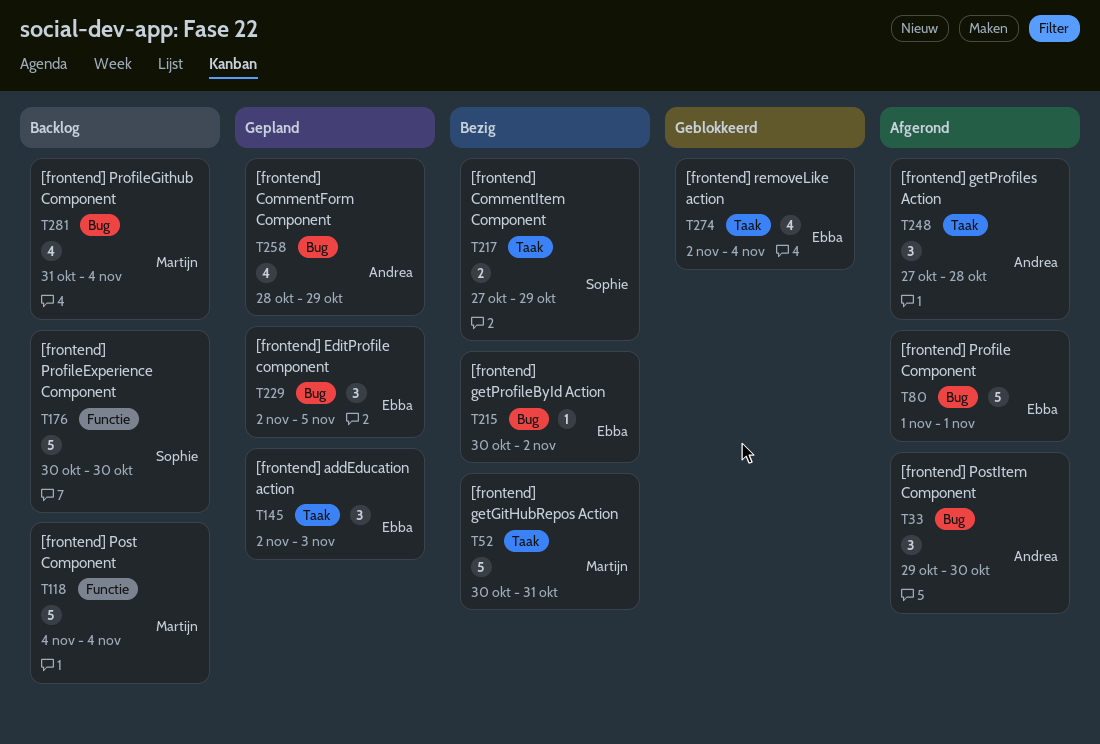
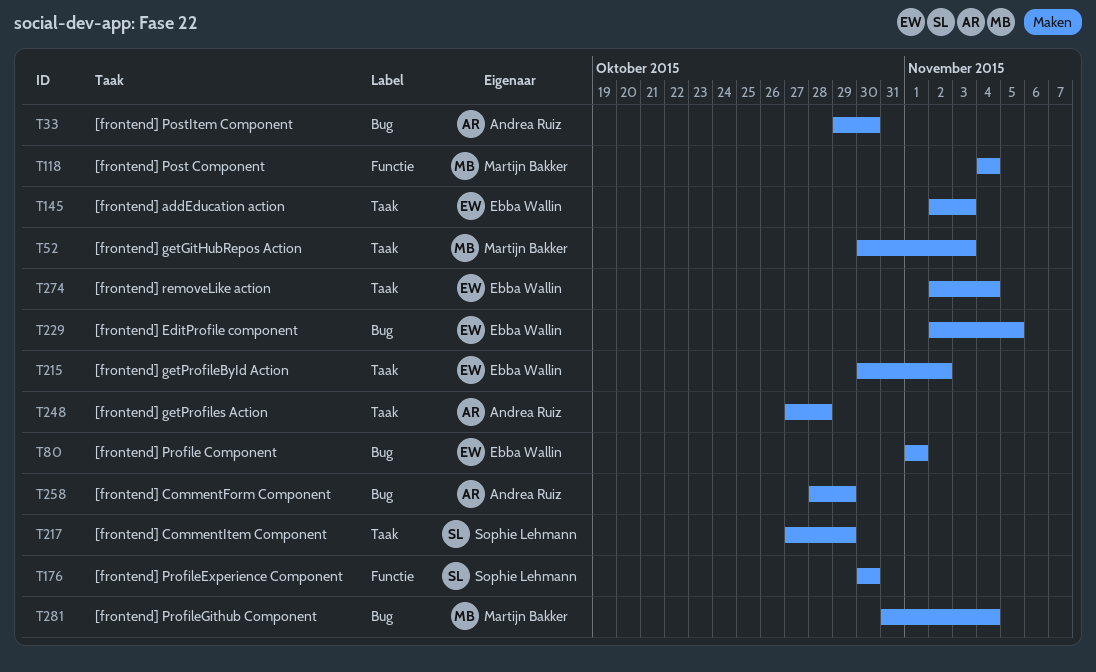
T52, due: Oct 31 -> Nov 3
T215, label: Bug -> Taak

